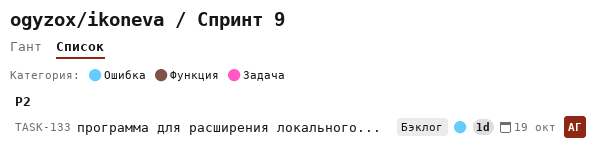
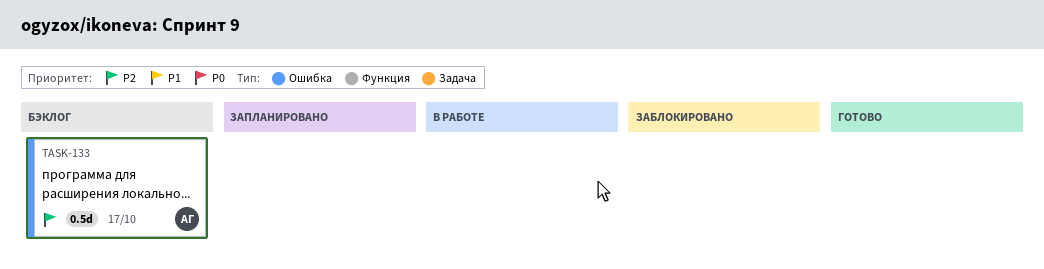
TASK-133, estimate: 1d -> 0.5d
TASK-133, due: Oct 19 -> Oct 17

